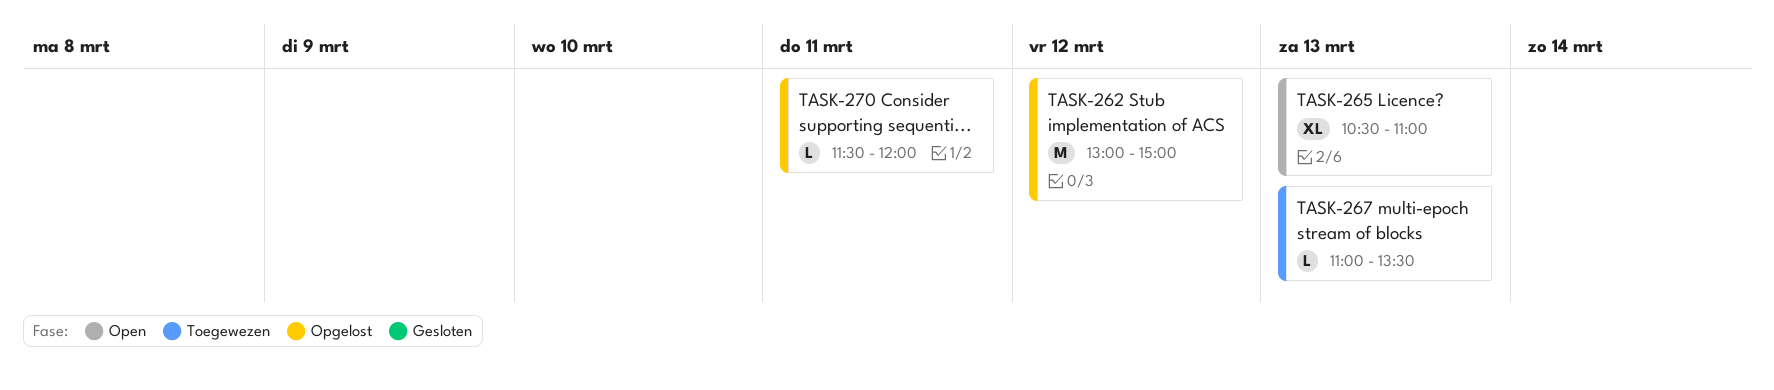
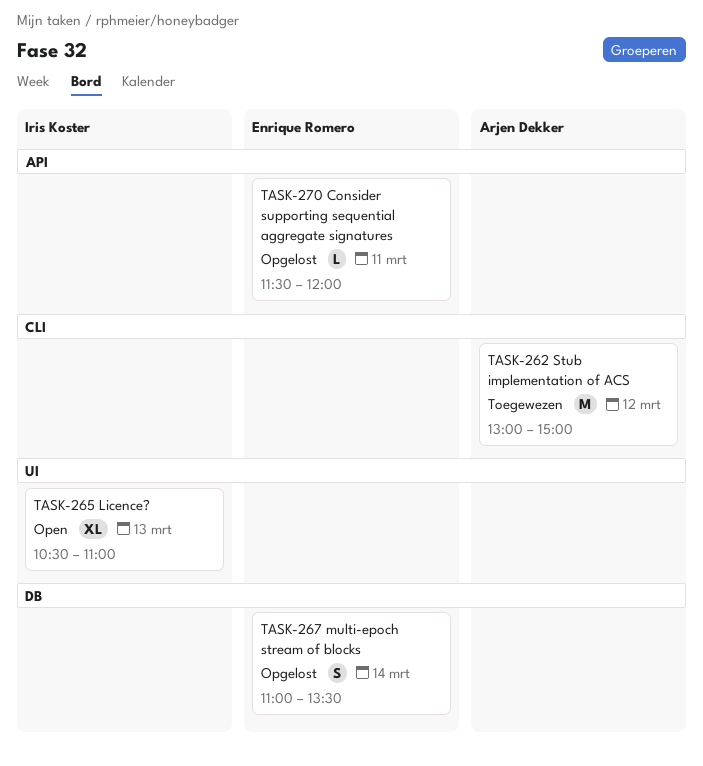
TASK-262, status: Opgelost -> Toegewezen
TASK-267, status: Toegewezen -> Opgelost
TASK-267, estimate: L -> S
TASK-267, day: Mar 13 -> Mar 14

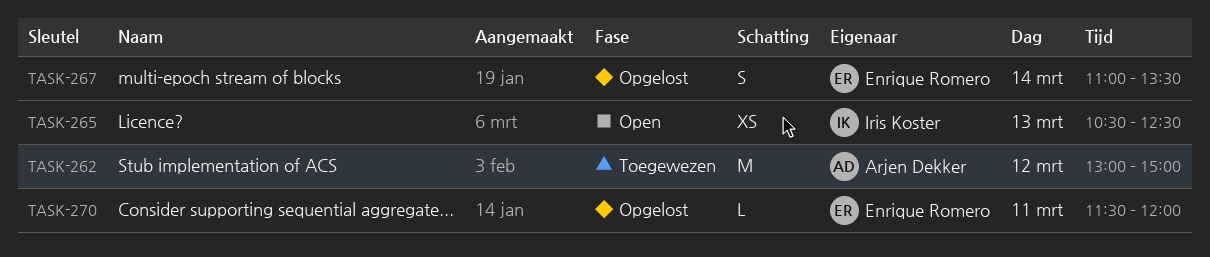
TASK-265, estimate: XL -> XS
TASK-265, ends: 11:00 -> 12:30

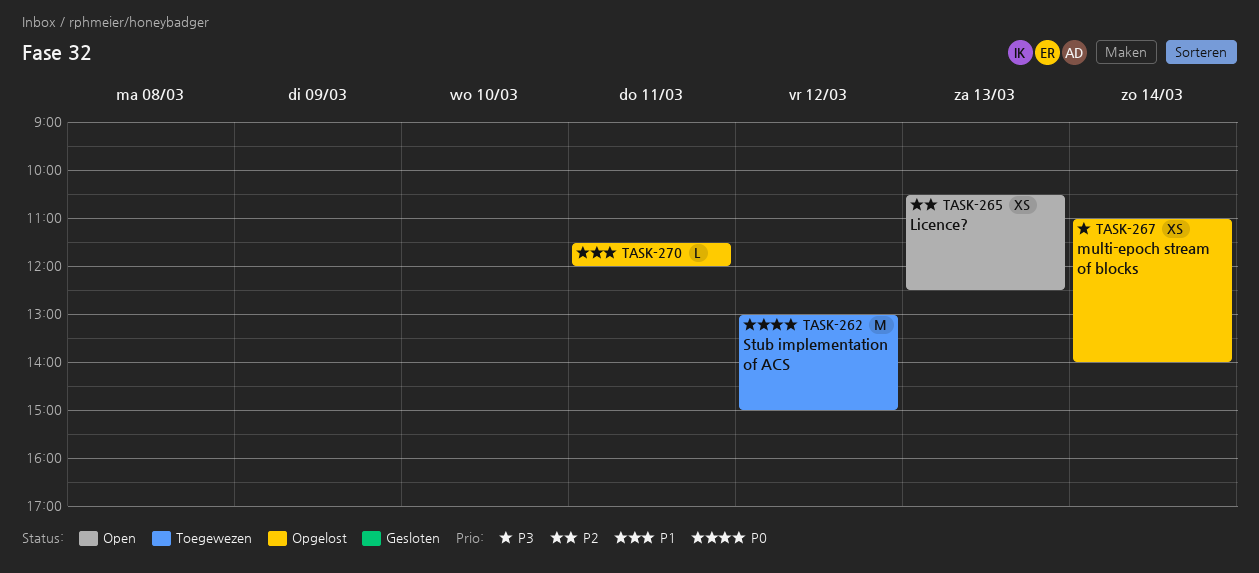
TASK-267, estimate: S -> XS
TASK-267, ends: 13:30 -> 14:00

